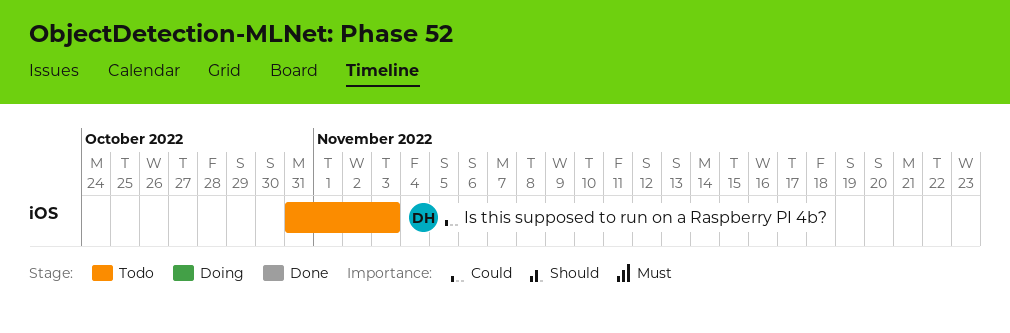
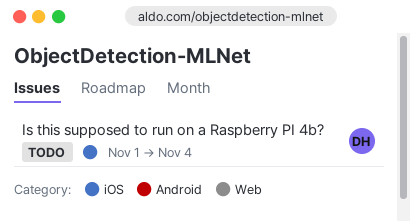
Is this supposed to run on a Raspberry PI 4b?, start: Oct 31 -> Nov 1
Is this supposed to run on a Raspberry PI 4b?, due: Nov 3 -> Nov 4

